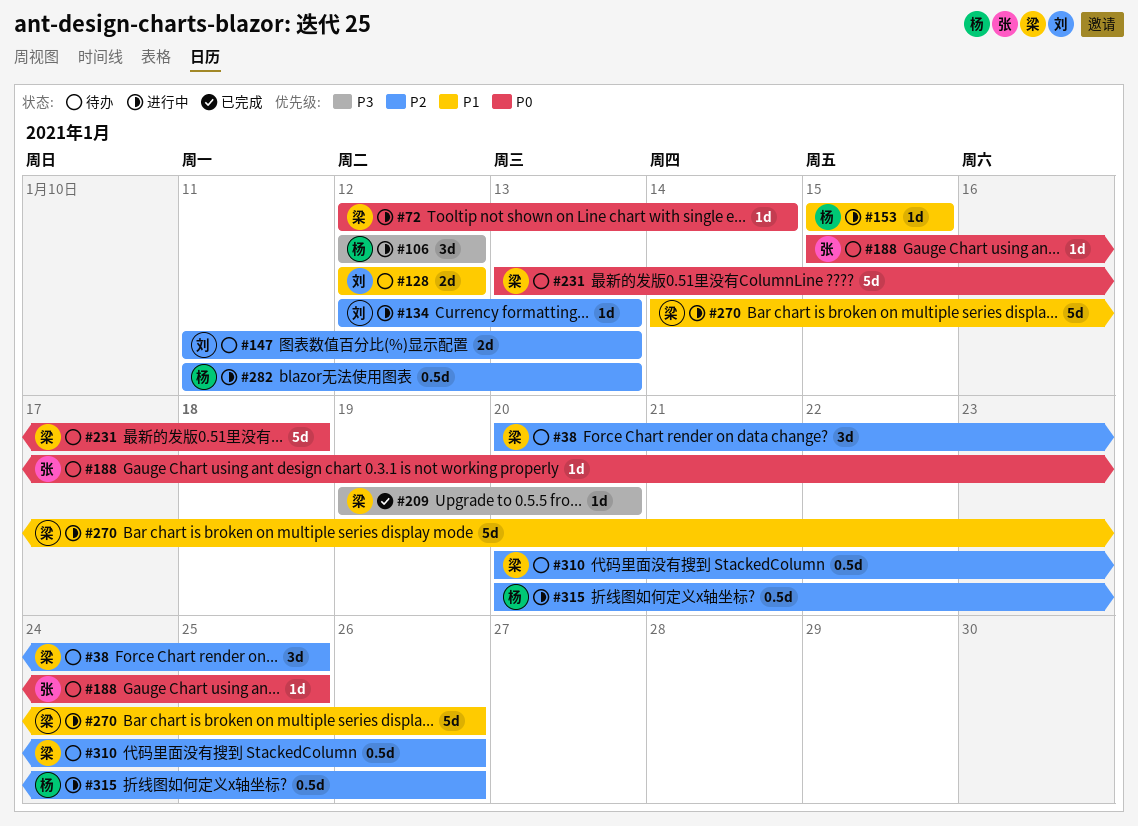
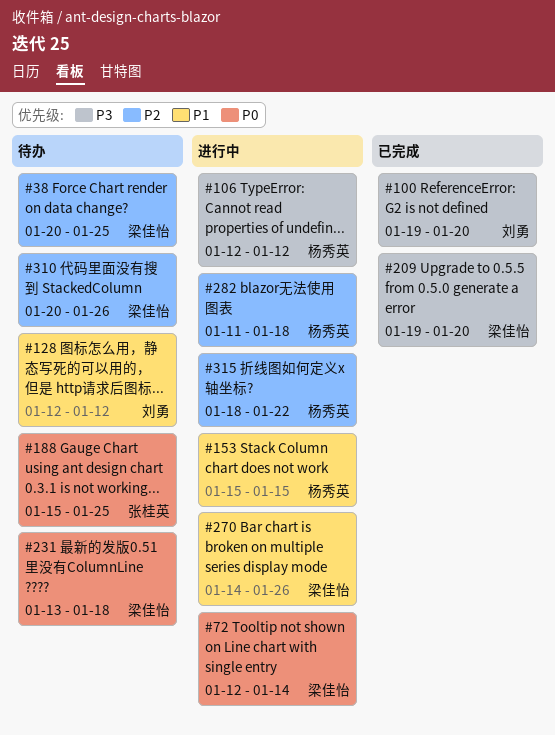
#100: none -> present
#134: present -> none
#147: present -> none
#282, due: Jan 13 -> Jan 18
#315, start: Jan 20 -> Jan 18
#315, due: Jan 26 -> Jan 22

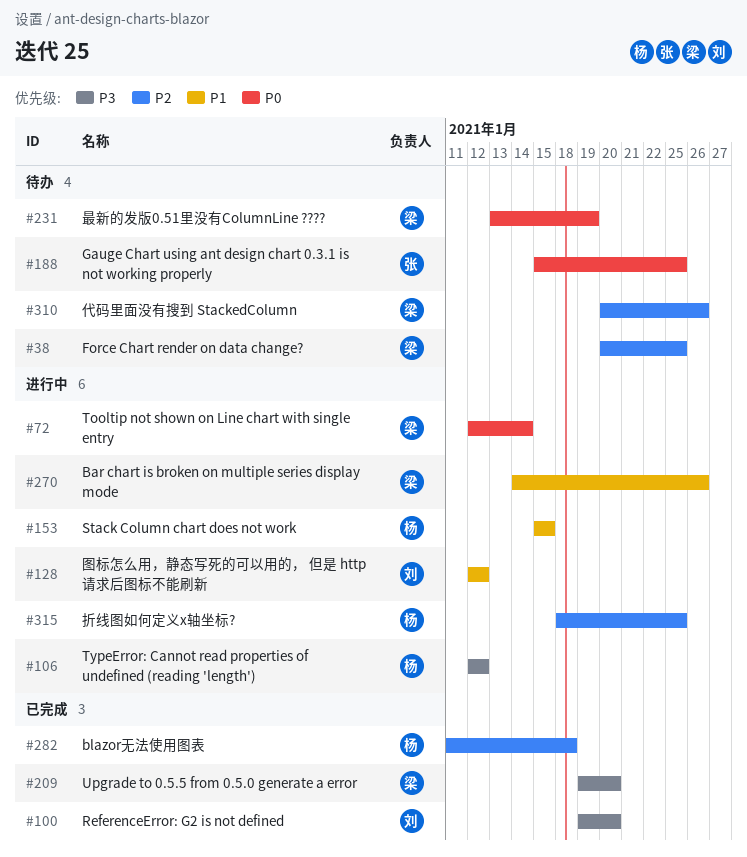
#128, status: 待办 -> 进行中
#231, due: Jan 18 -> Jan 19
#282, status: 进行中 -> 已完成
#315, due: Jan 22 -> Jan 25

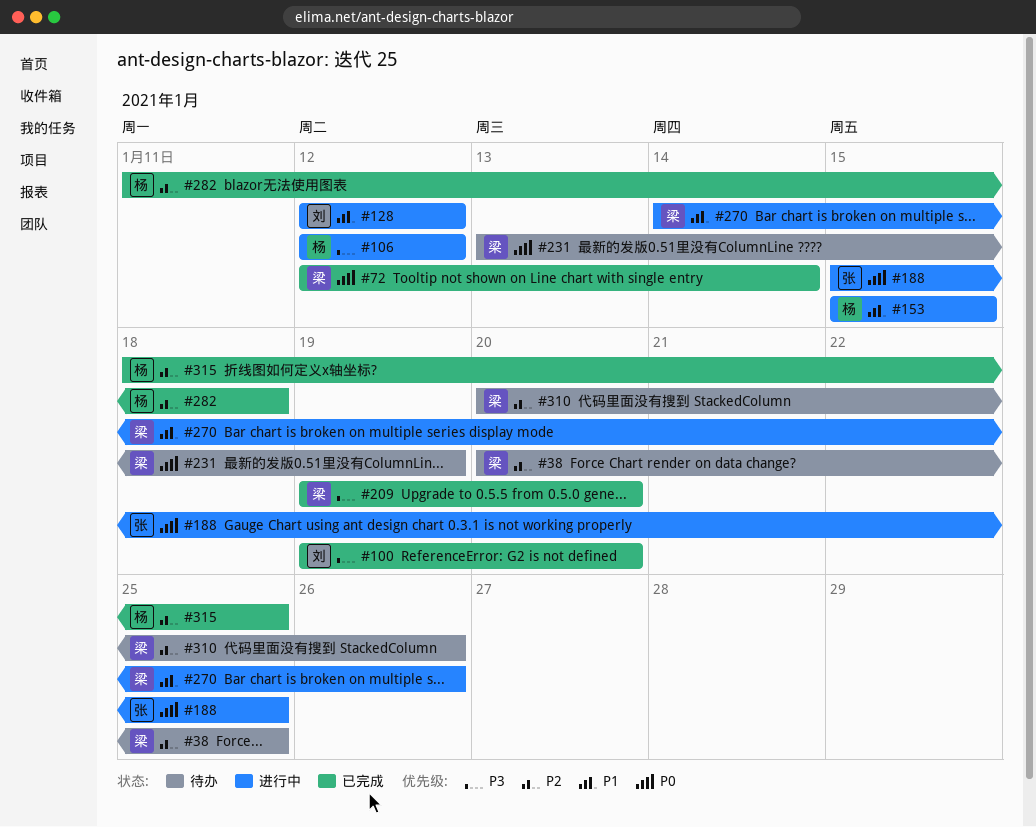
#72, status: 进行中 -> 已完成
#188, status: 待办 -> 进行中
#315, status: 进行中 -> 已完成

